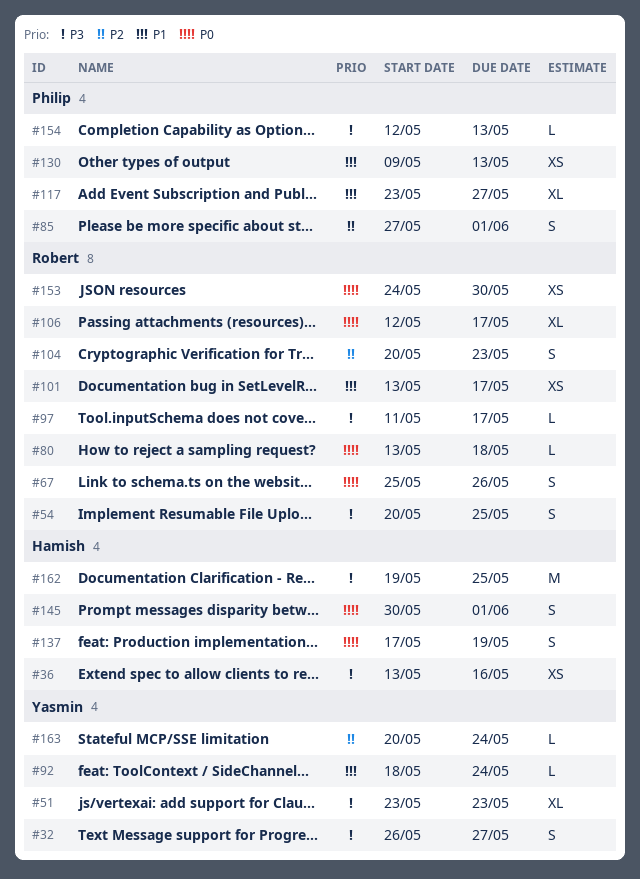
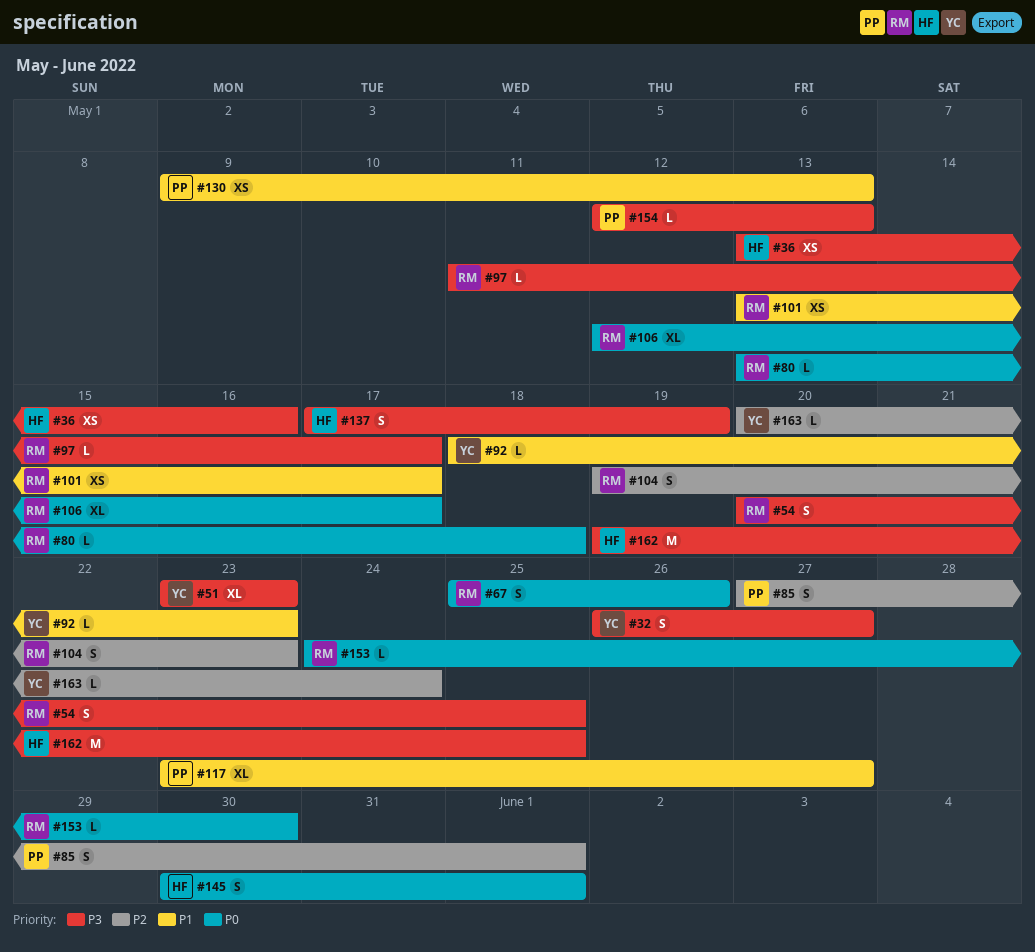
#92, due: May 24 -> May 23
#104, start: May 20 -> May 19
#137, priority: P0 -> P3
#153, estimate: XS -> L

